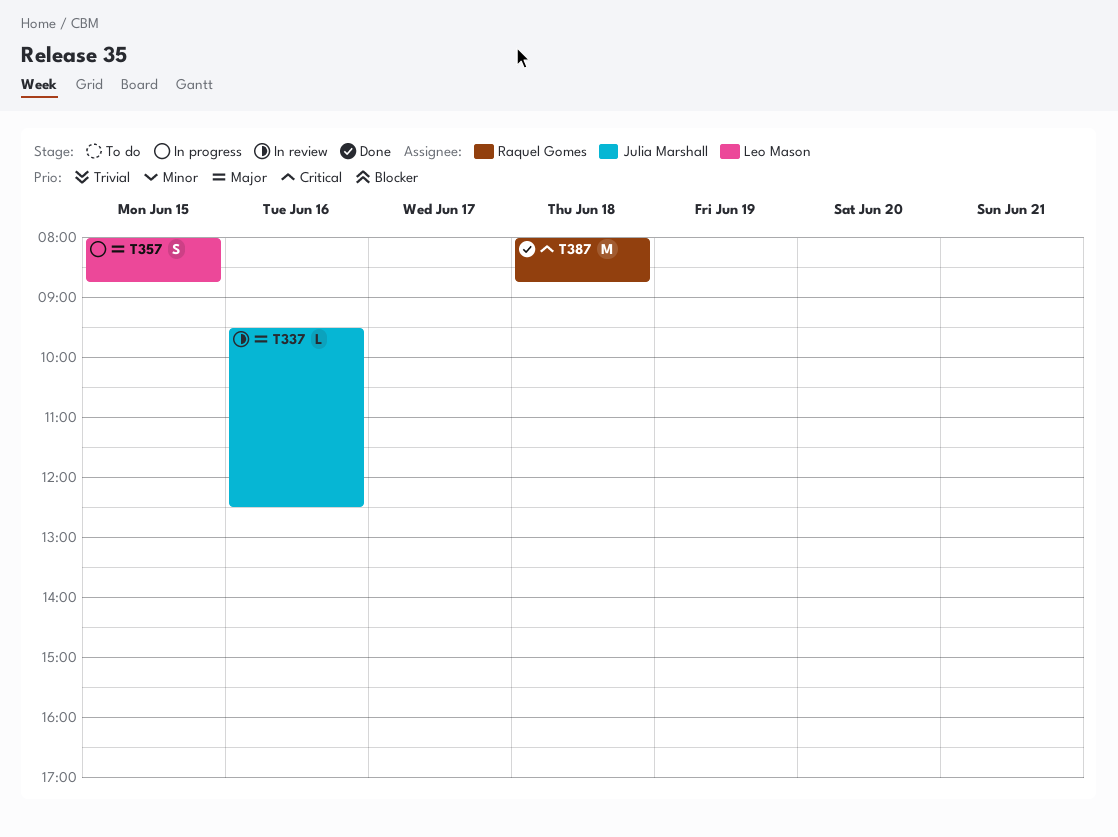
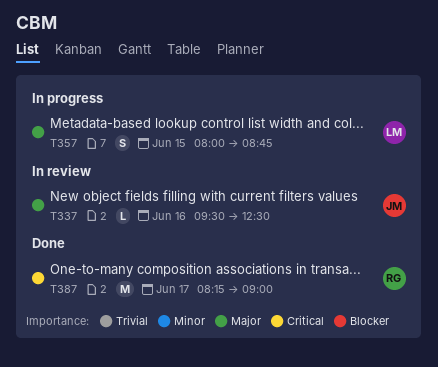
T387, day: Jun 18 -> Jun 17
T387, begins: 08:00 -> 08:15
T387, ends: 08:45 -> 09:00

